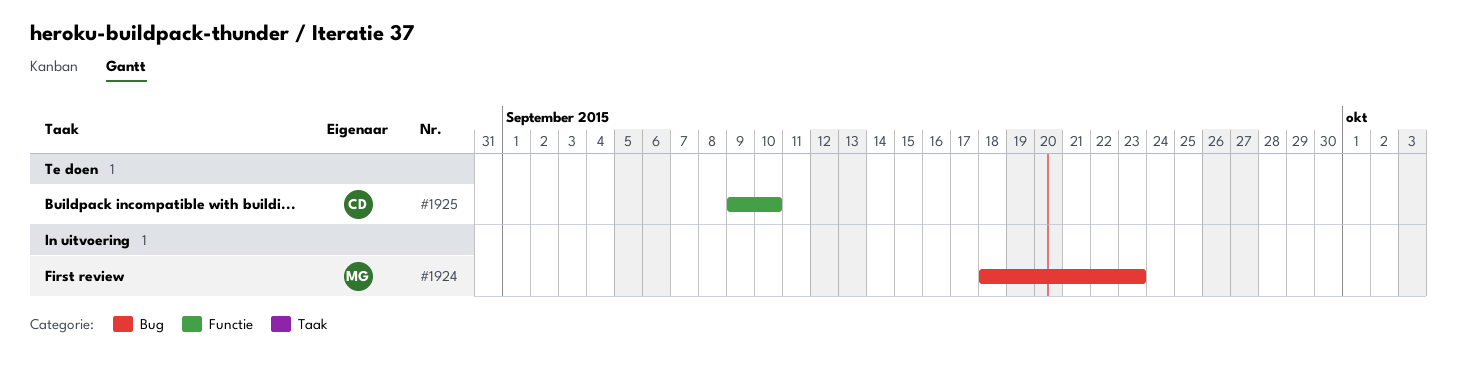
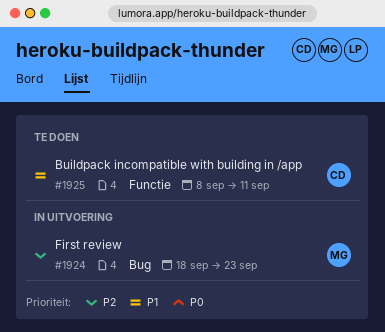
#1925, start: Sep 9 -> Sep 8
#1925, due: Sep 10 -> Sep 11

